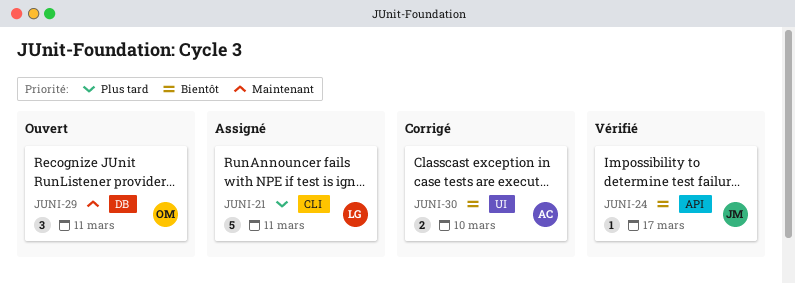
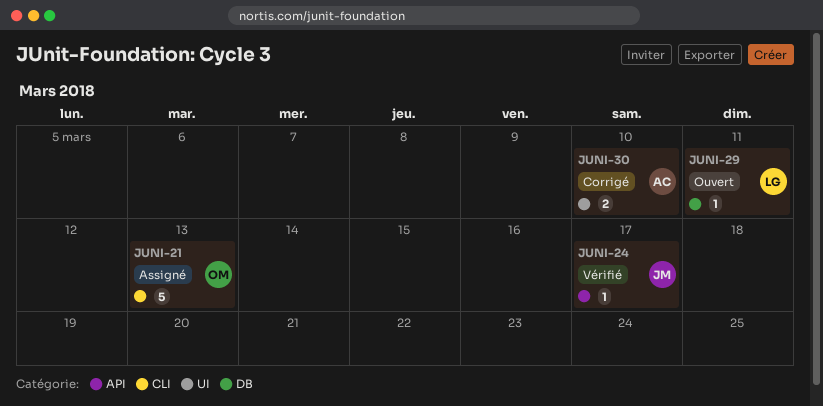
JUNI-21, owner: LG -> OM
JUNI-21, due: Mar 11 -> Mar 13
JUNI-29, owner: OM -> LG
JUNI-29, estimate: 3 -> 1

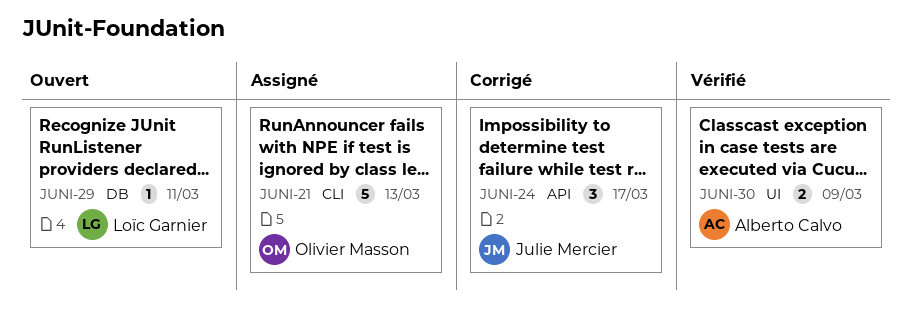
JUNI-24, status: Vérifié -> Corrigé
JUNI-24, estimate: 1 -> 3
JUNI-30, status: Corrigé -> Vérifié
JUNI-30, due: Mar 10 -> Mar 9

